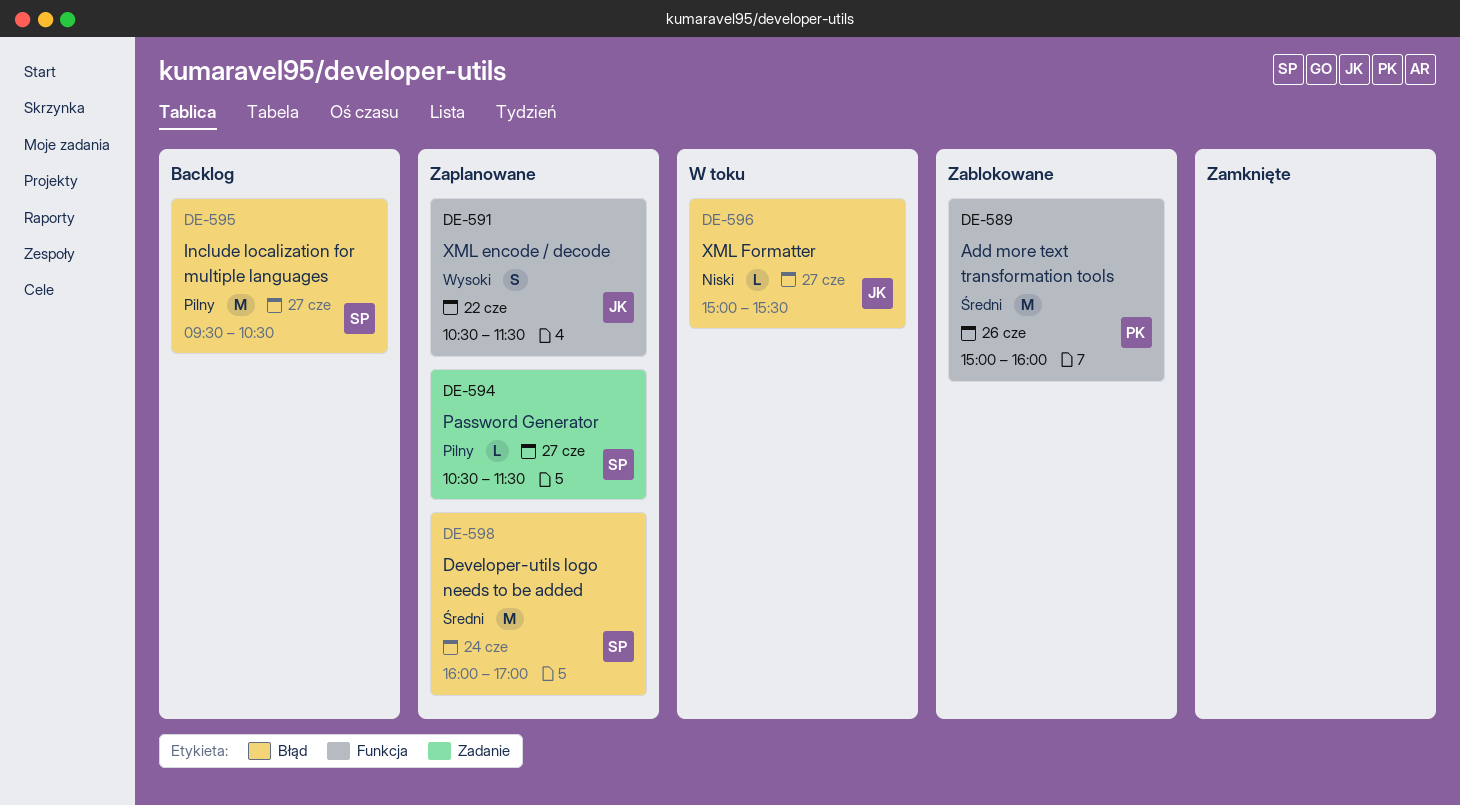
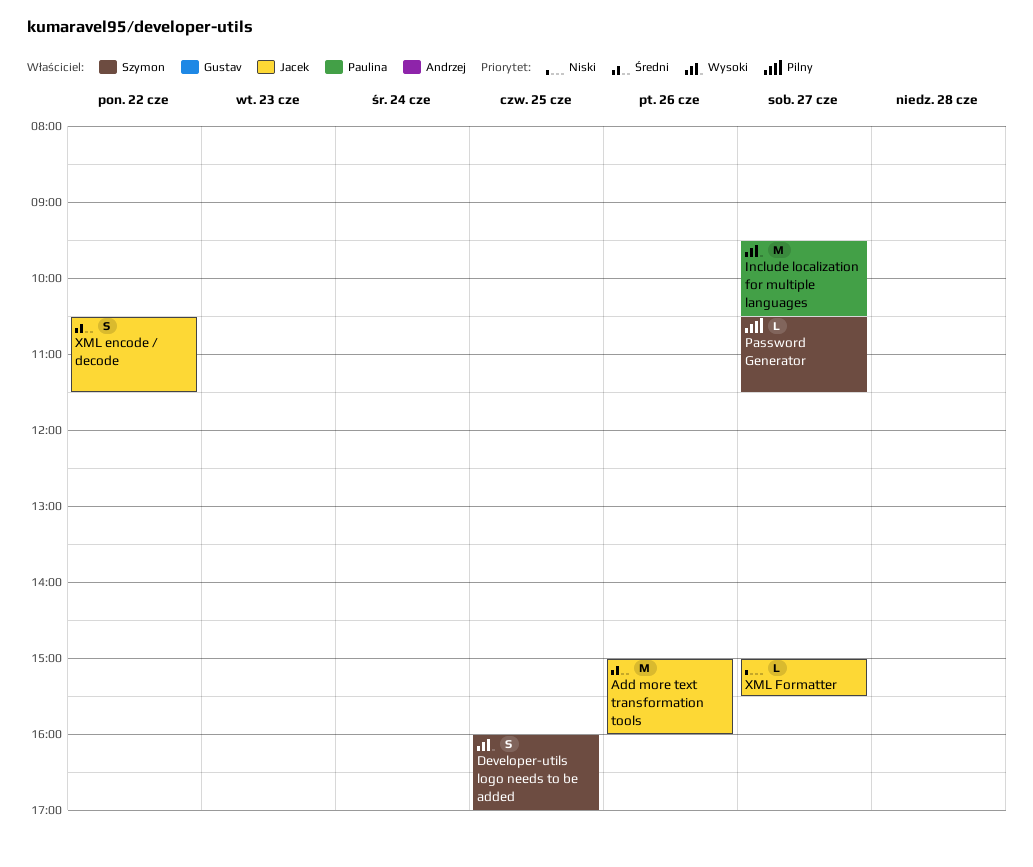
Add more text transformation tools, owner: Paulina -> Jacek
Developer-utils logo needs to be added, priority: Średni -> Wysoki
Developer-utils logo needs to be added, estimate: M -> S
Developer-utils logo needs to be added, day: Jun 24 -> Jun 25
Include localization for multiple languages, owner: Szymon -> Paulina
Include localization for multiple languages, priority: Pilny -> Wysoki
XML encode / decode, priority: Wysoki -> Średni

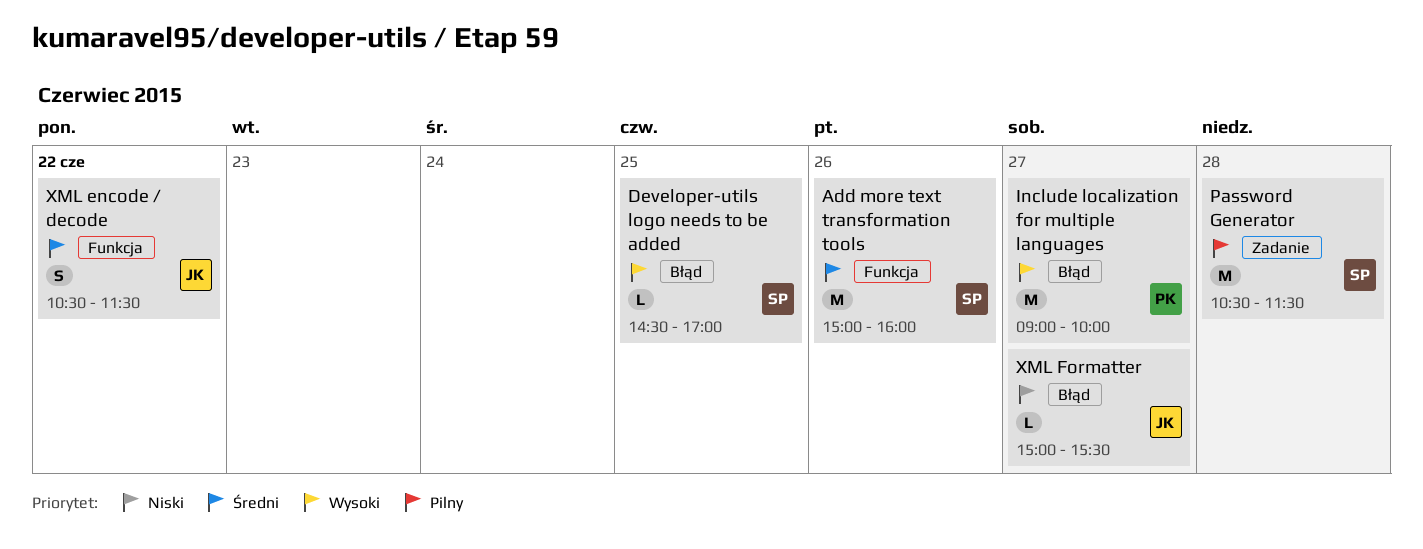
Add more text transformation tools, owner: Jacek -> Szymon
Developer-utils logo needs to be added, estimate: S -> L
Developer-utils logo needs to be added, begins: 16:00 -> 14:30
Include localization for multiple languages, begins: 09:30 -> 09:00
Include localization for multiple languages, ends: 10:30 -> 10:00
Password Generator, estimate: L -> M
Password Generator, day: Jun 27 -> Jun 28

